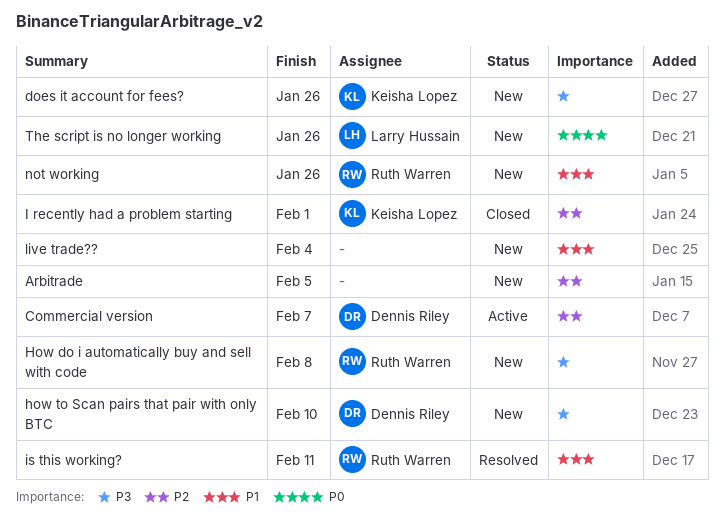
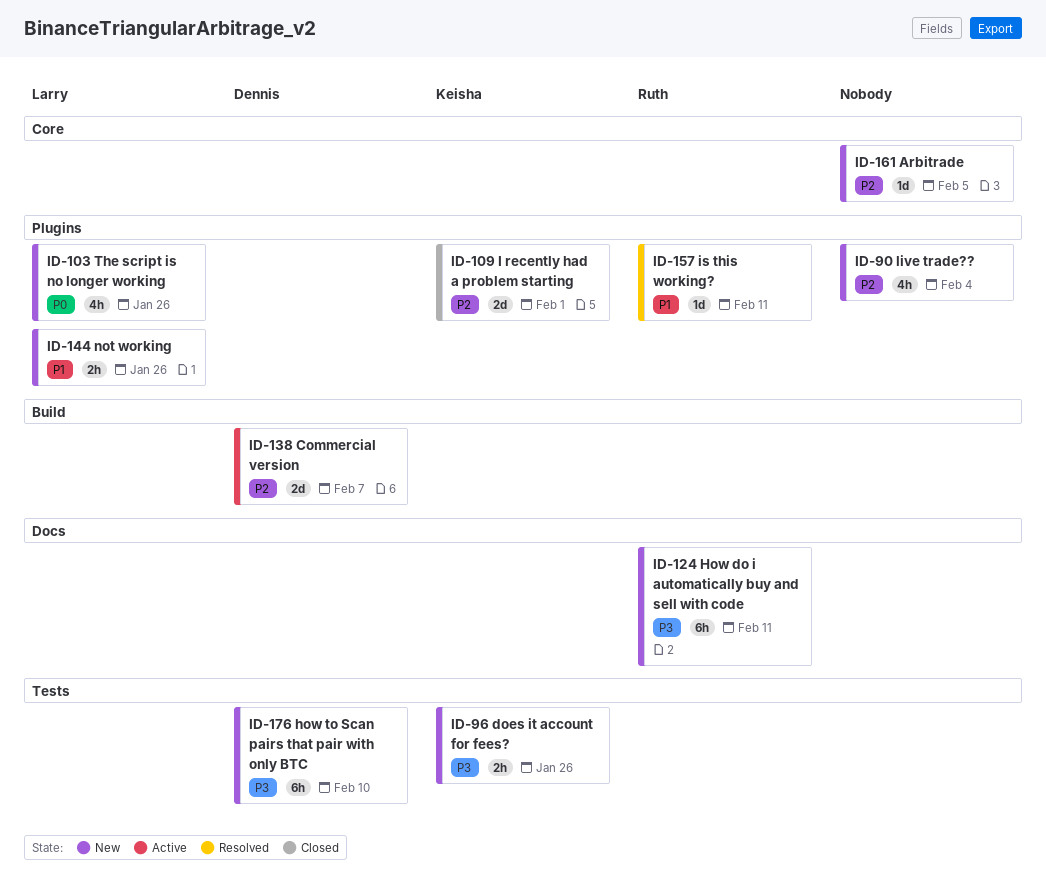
How do i automatically buy and sell with code, due: Feb 8 -> Feb 11
live trade??, priority: P1 -> P2
not working, owner: Ruth Warren -> Larry Hussain

